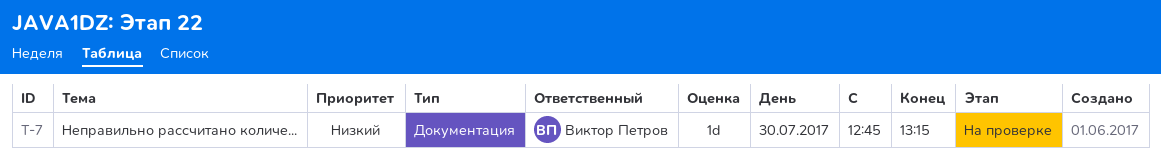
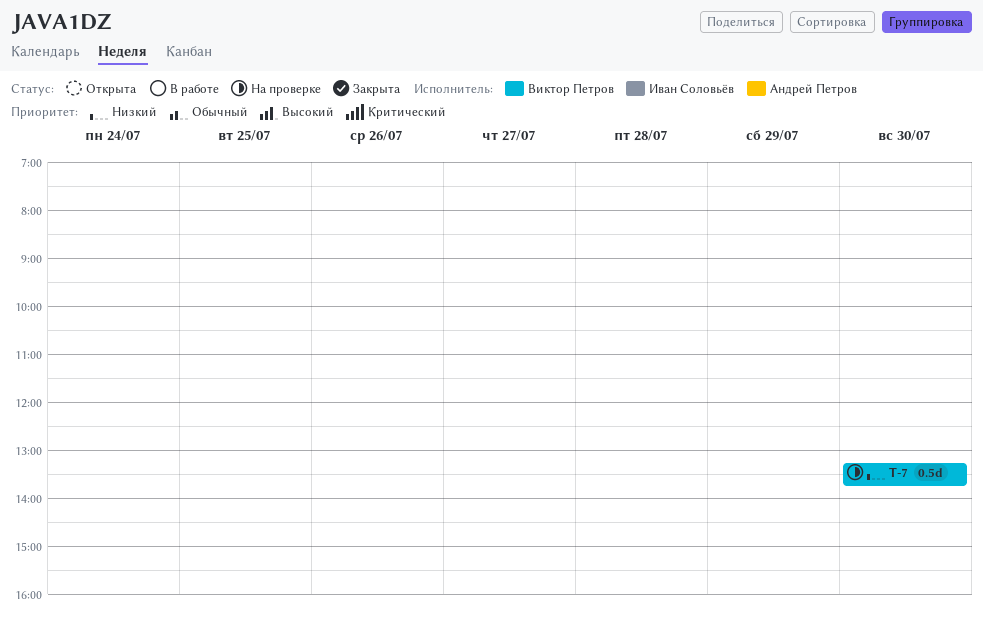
T-7, estimate: 1d -> 0.5d
T-7, begins: 12:45 -> 13:15
T-7, ends: 13:15 -> 13:45

